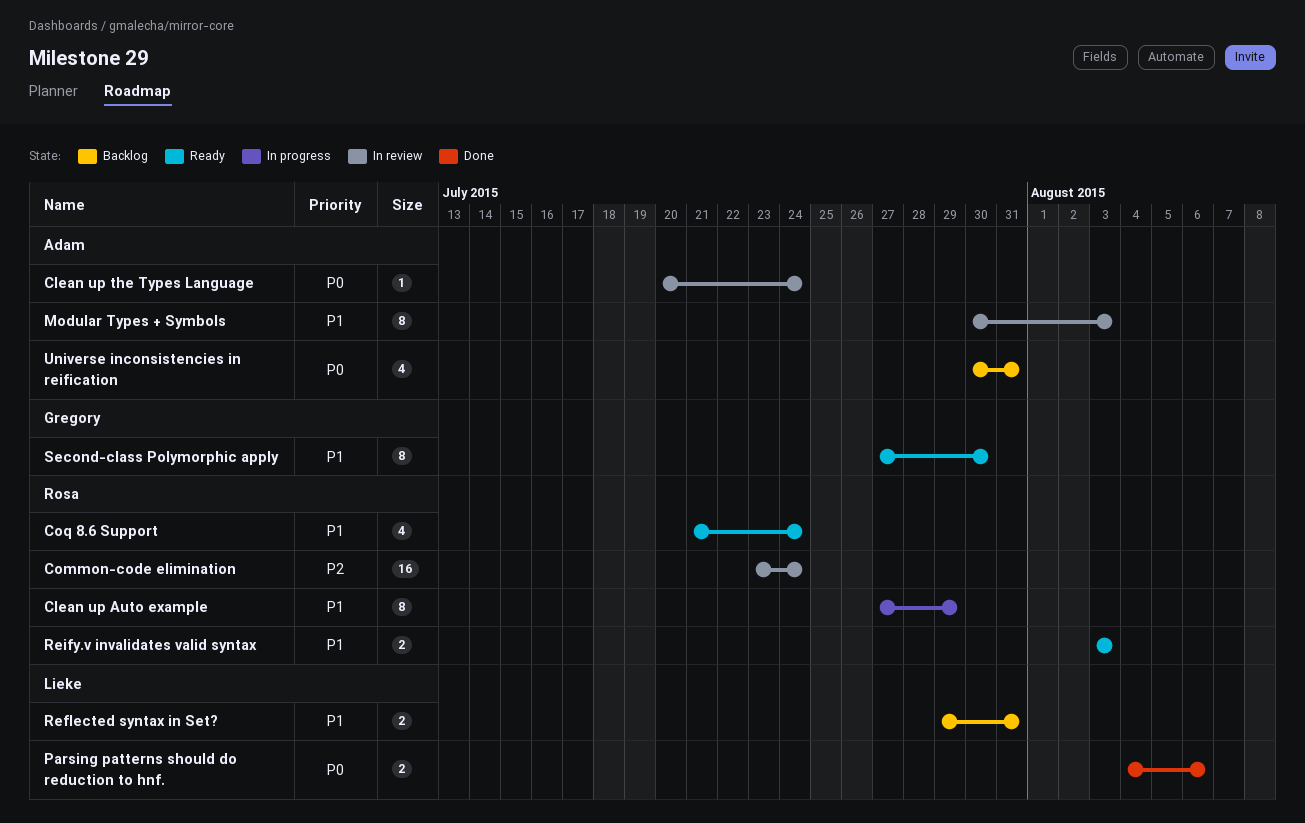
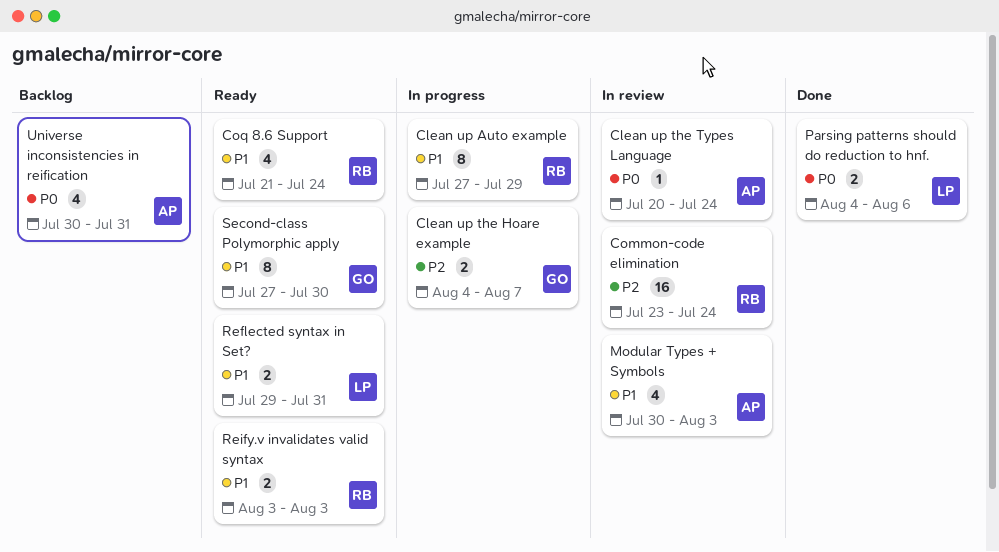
Clean up the Hoare example: none -> present
Modular Types + Symbols, estimate: 8 -> 4
Reflected syntax in Set?, status: Backlog -> Ready

